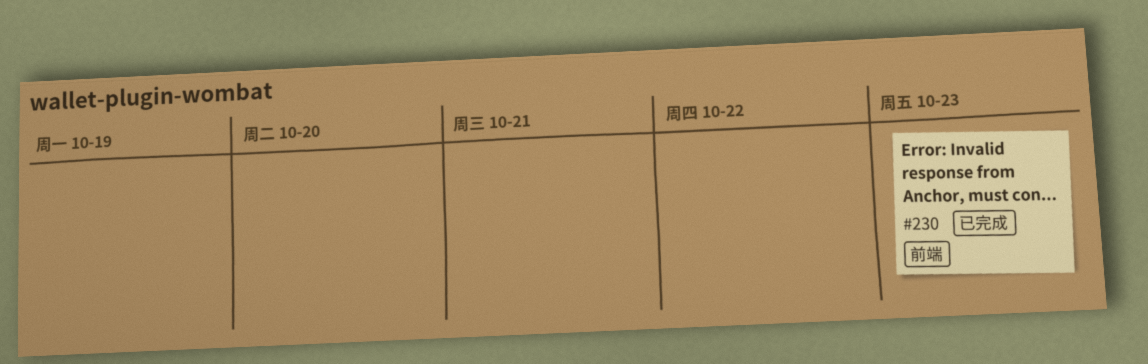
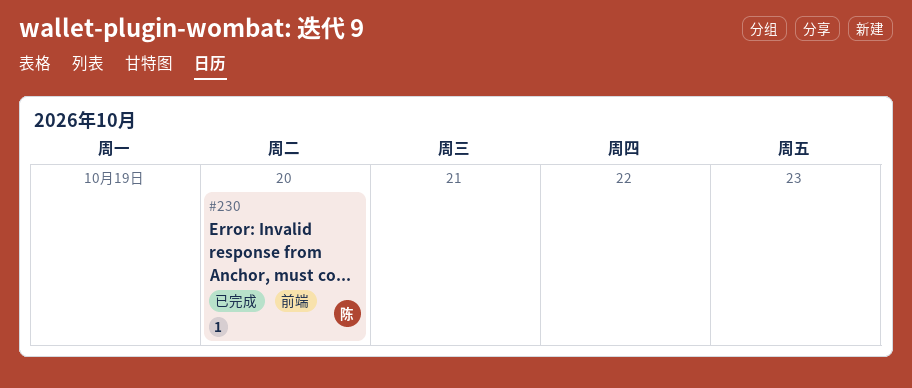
#230, due: Oct 23 -> Oct 20

